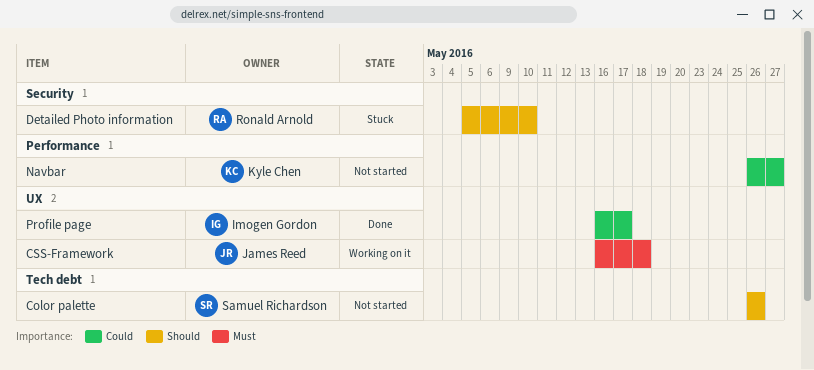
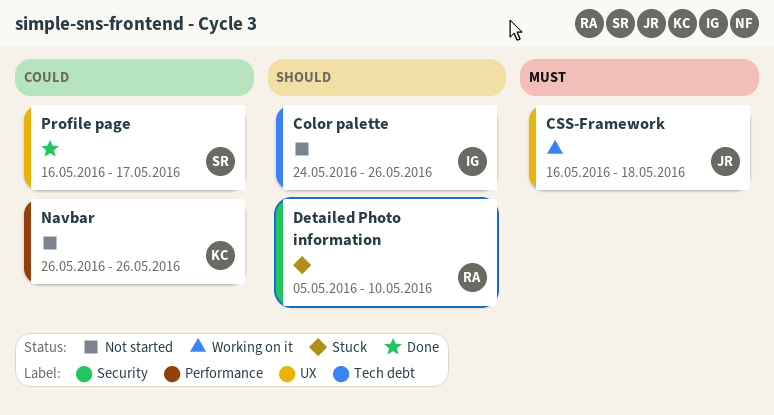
Color palette, owner: Samuel Richardson -> Imogen Gordon
Color palette, start: May 26 -> May 24
Navbar, due: May 27 -> May 26
Profile page, owner: Imogen Gordon -> Samuel Richardson

